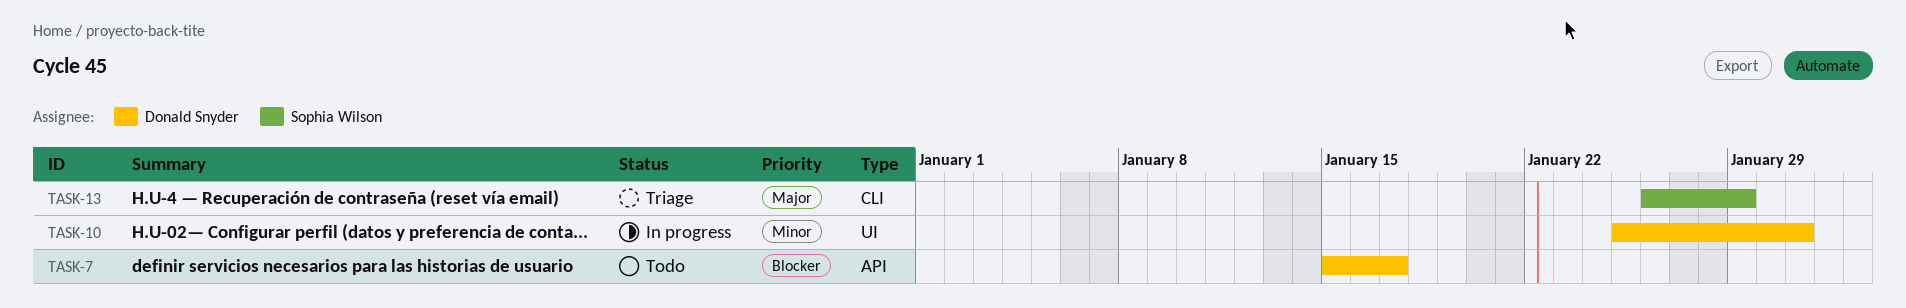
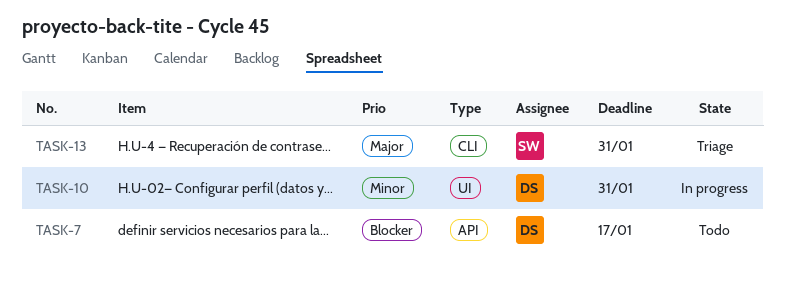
TASK-13, due: Jan 29 -> Jan 31

